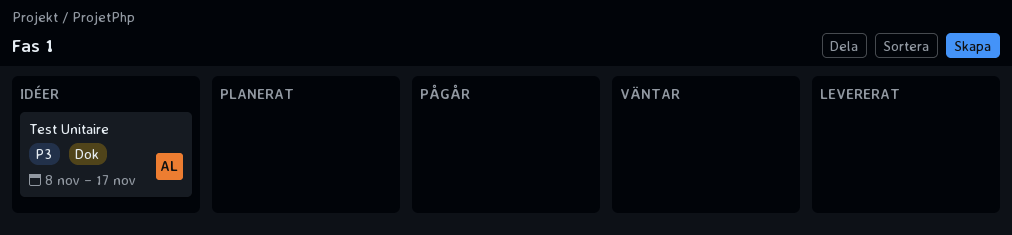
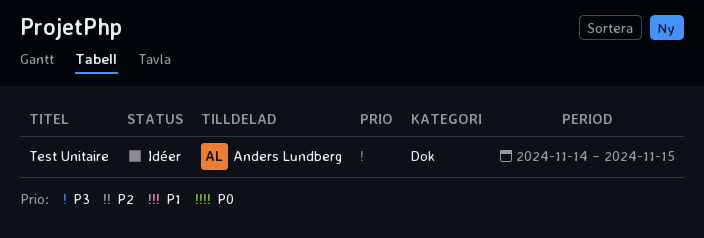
Test Unitaire, start: Nov 8 -> Nov 14
Test Unitaire, due: Nov 17 -> Nov 15

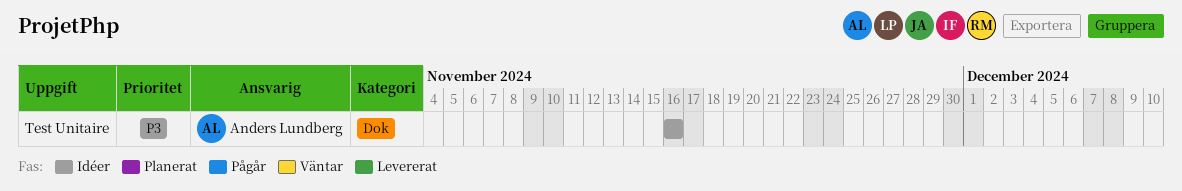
Test Unitaire, start: Nov 14 -> Nov 16
Test Unitaire, due: Nov 15 -> Nov 16

